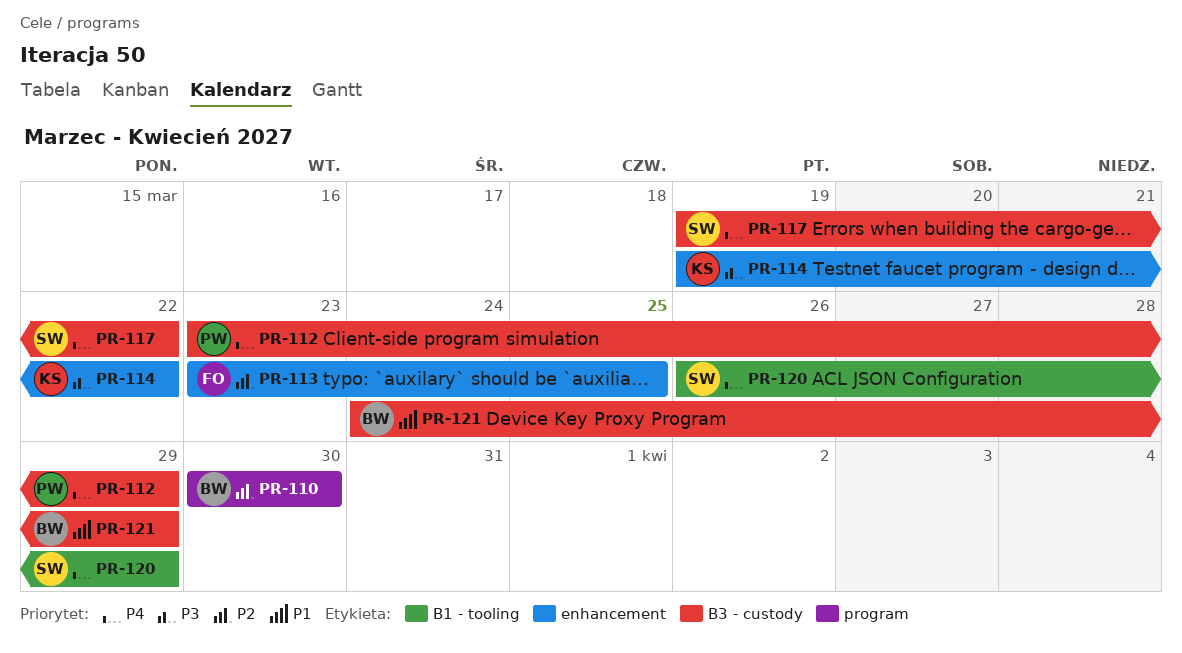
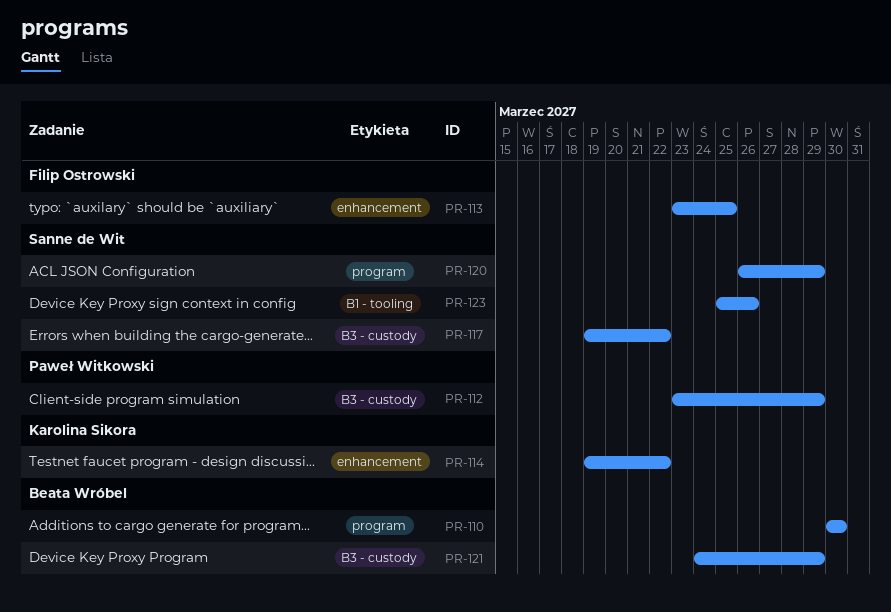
PR-120, label: B1 - tooling -> program
PR-123: none -> present

